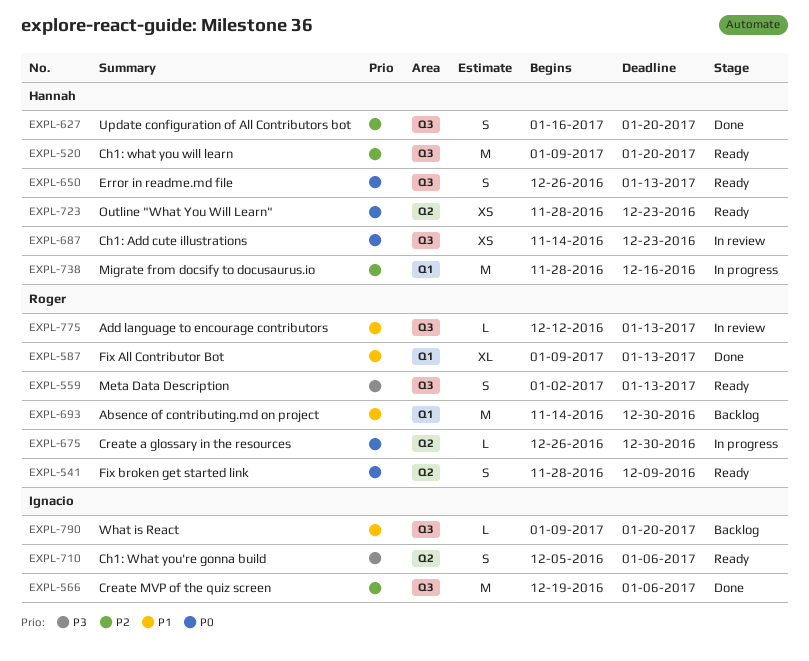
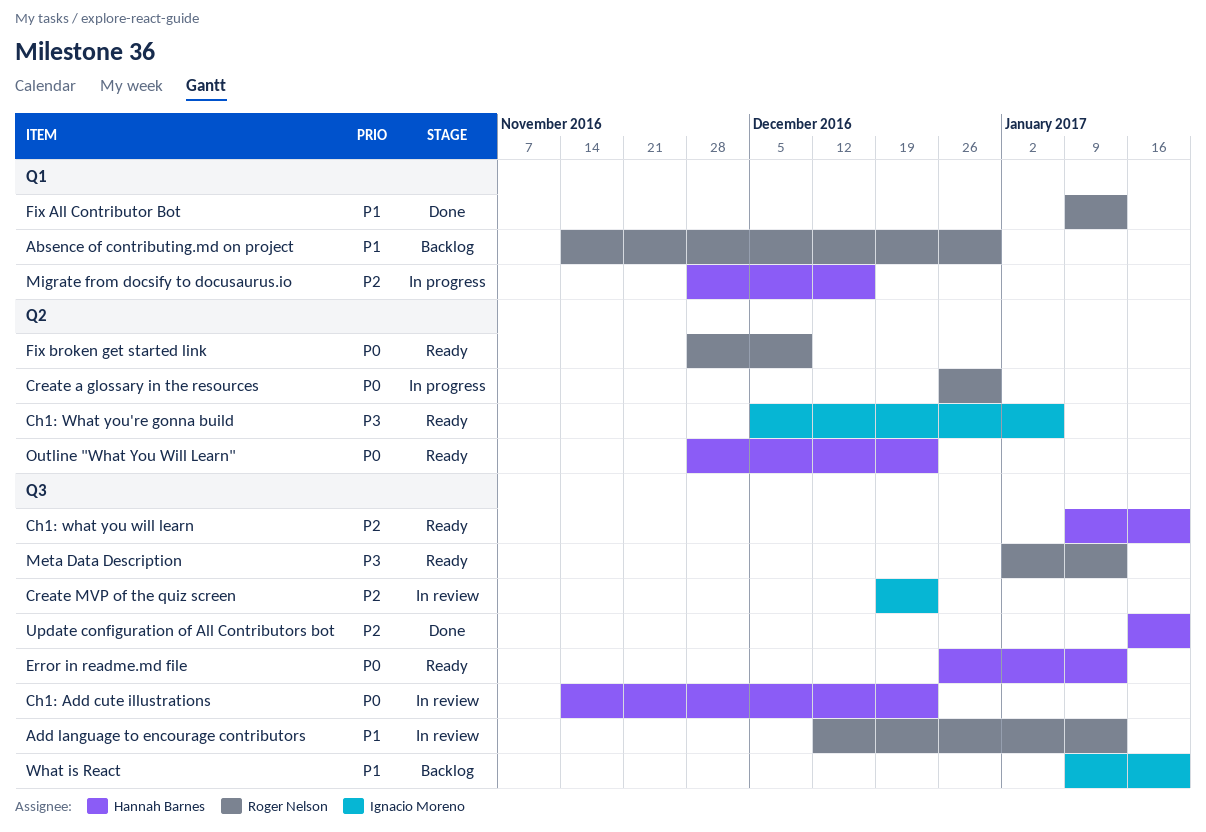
Create MVP of the quiz screen, status: Done -> In review
Create MVP of the quiz screen, due: Jan 6 -> Dec 23

